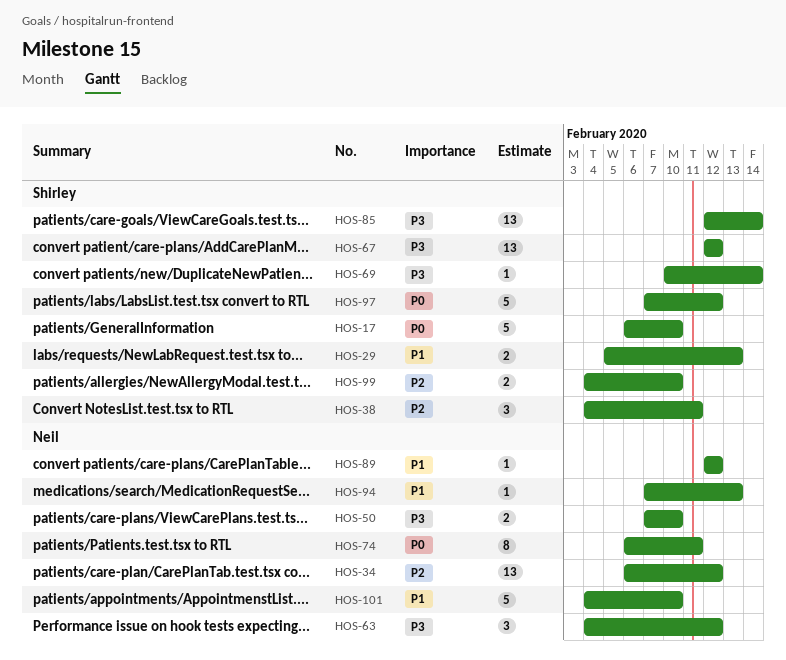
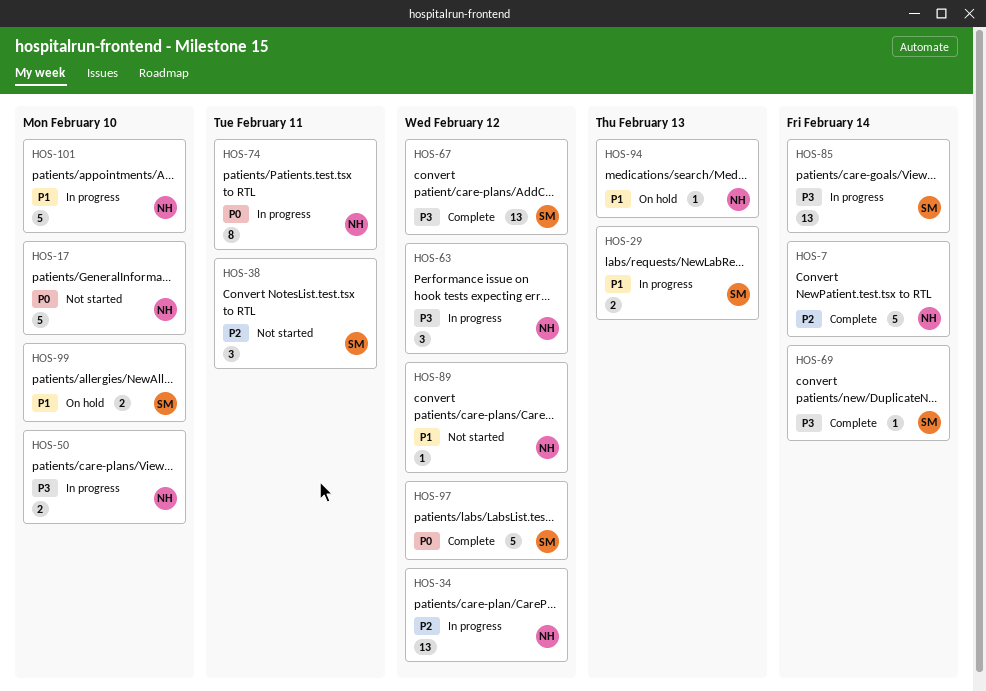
HOS-7: none -> present
HOS-17, owner: Shirley -> Neil
HOS-99, priority: P2 -> P1

